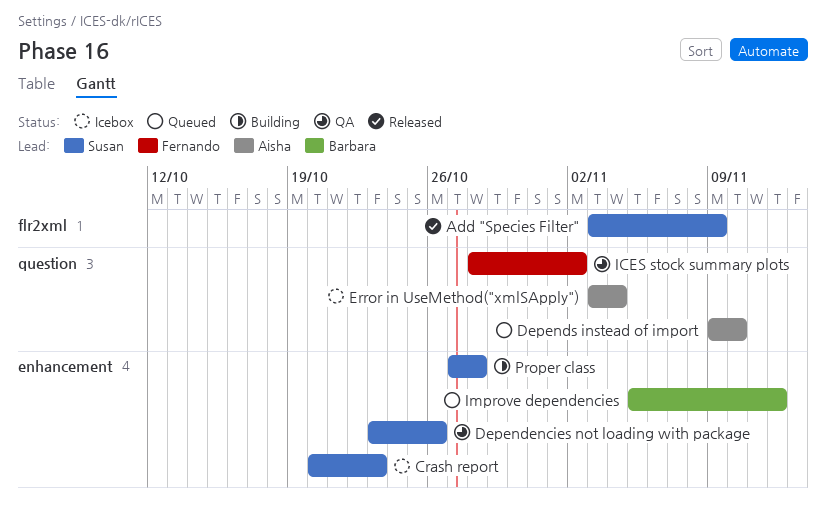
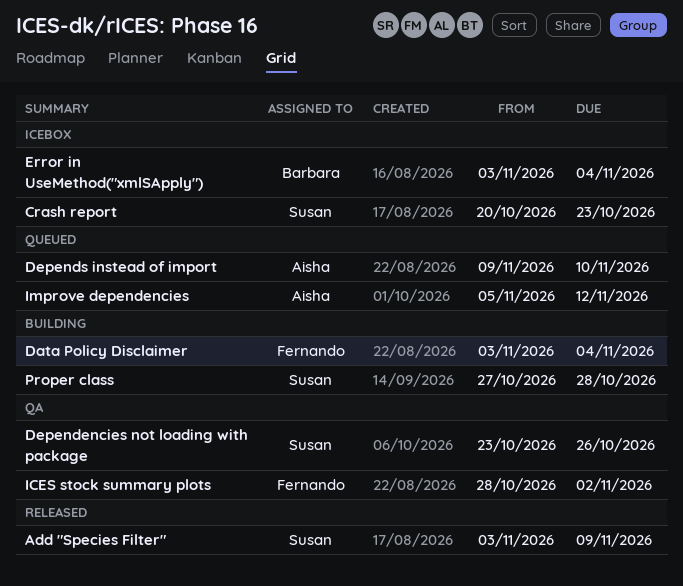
Data Policy Disclaimer: none -> present
Error in UseMethod("xmlSApply"), owner: Aisha -> Barbara
Improve dependencies, owner: Barbara -> Aisha

